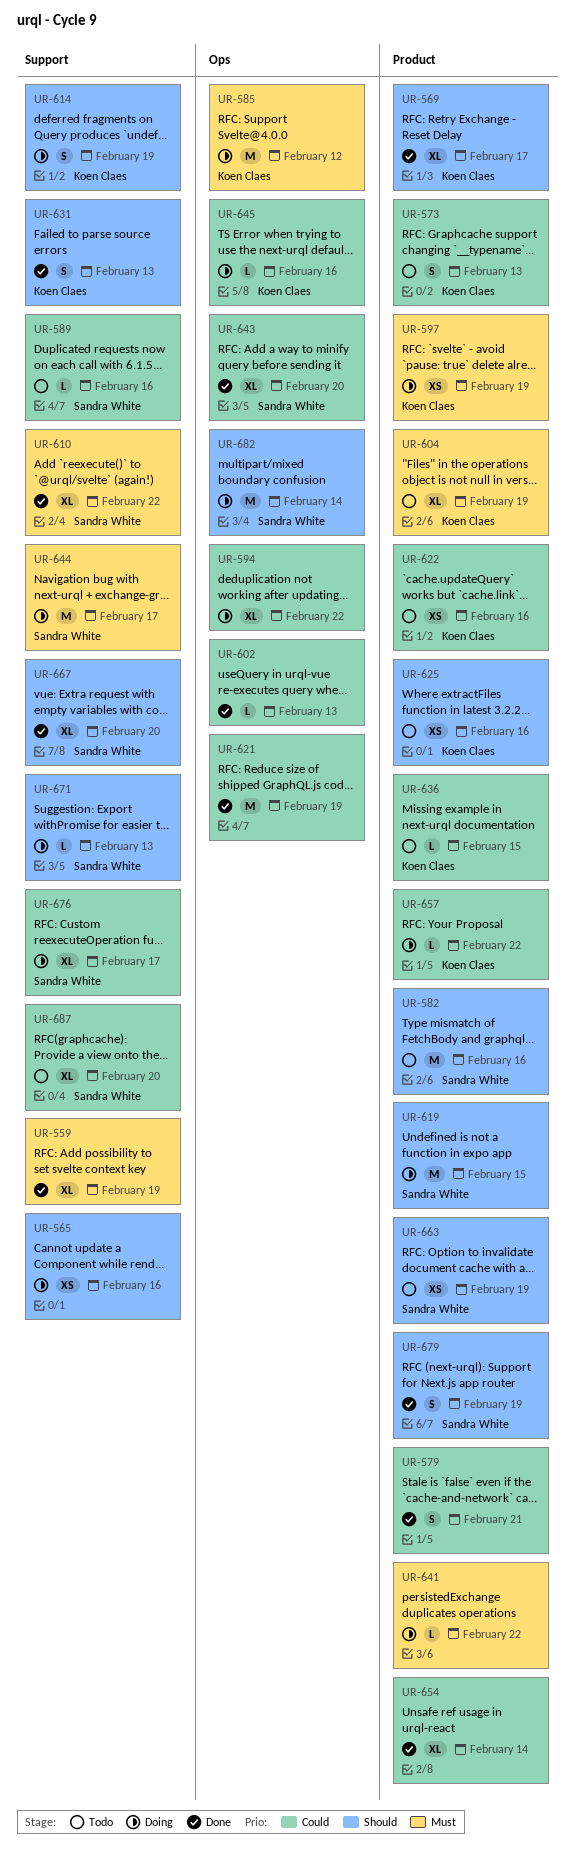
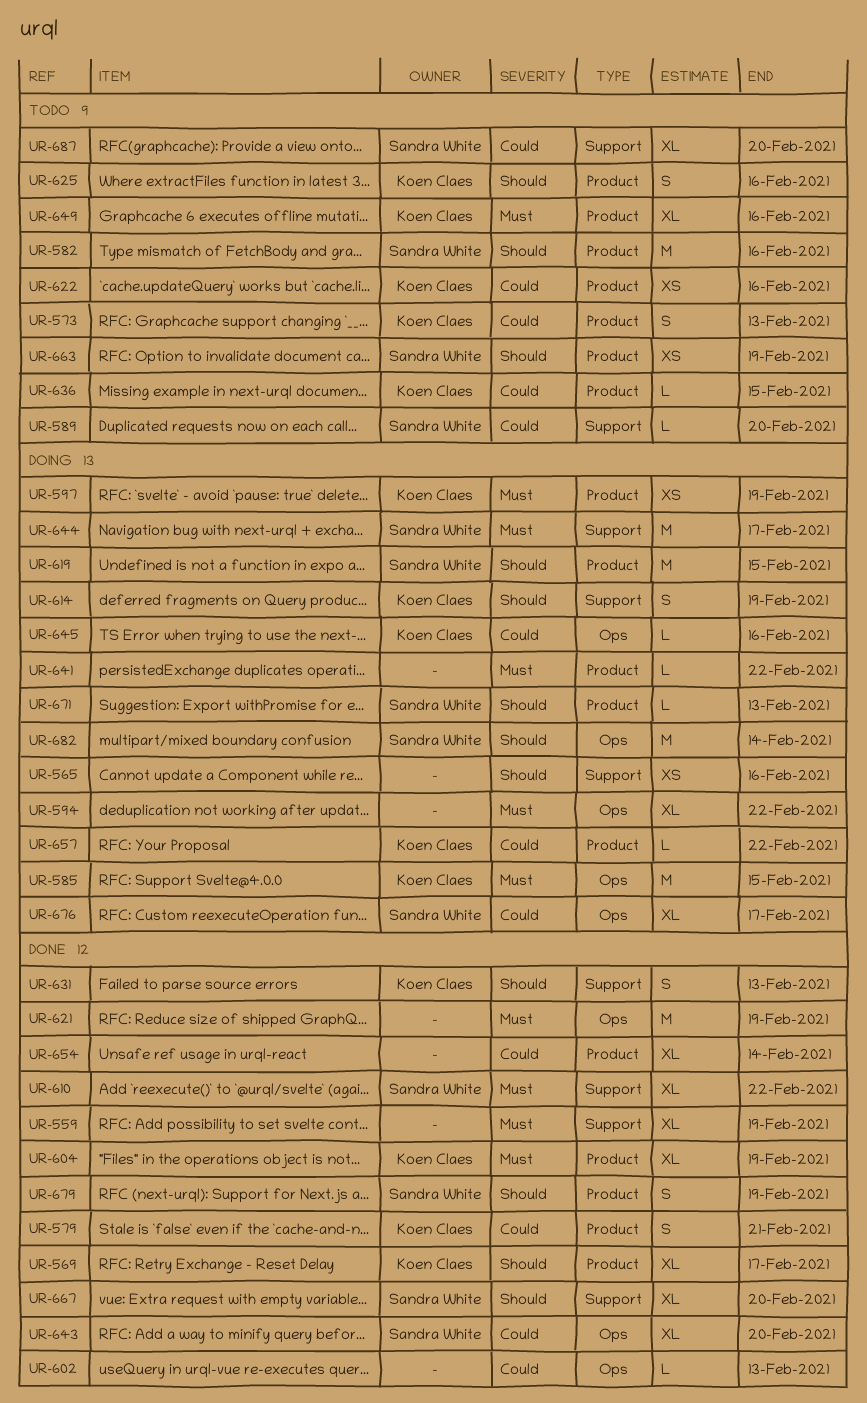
UR-579, owner: none -> Koen Claes
UR-585, due: Feb 12 -> Feb 15
UR-589, due: Feb 16 -> Feb 20
UR-594, priority: Could -> Must
UR-604, status: Todo -> Done
UR-621, priority: Could -> Must
UR-625, estimate: XS -> S
UR-649: none -> present
UR-671, label: Support -> Product
UR-676, label: Support -> Ops

